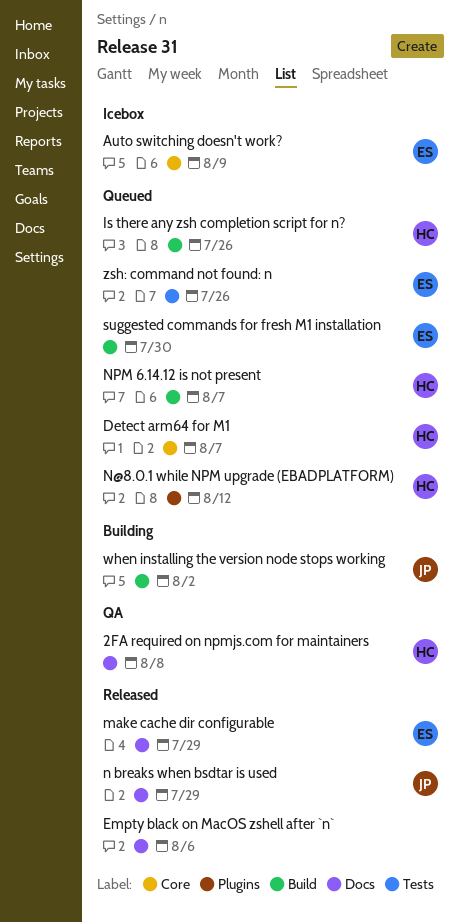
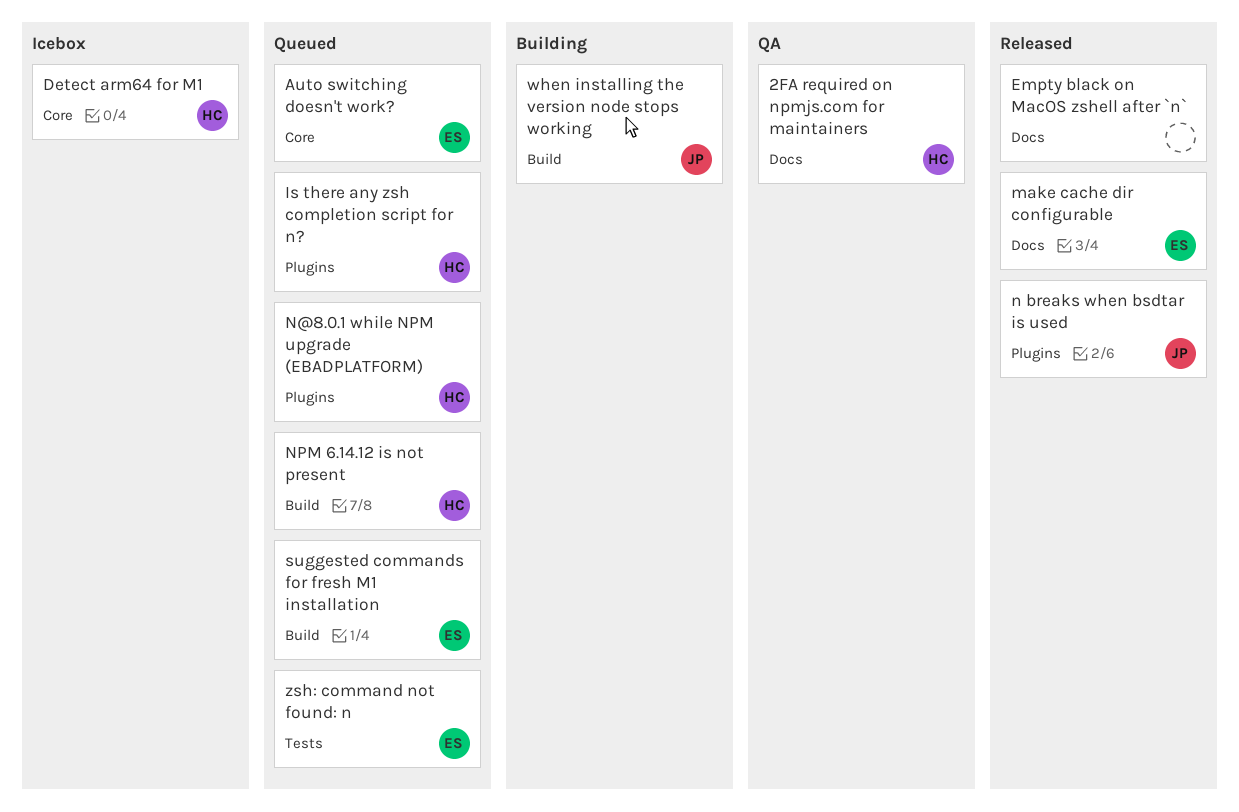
Auto switching doesn't work?, status: Icebox -> Queued
Detect arm64 for M1, status: Queued -> Icebox
Is there any zsh completion script for n?, label: Build -> Plugins
n breaks when bsdtar is used, label: Docs -> Plugins

